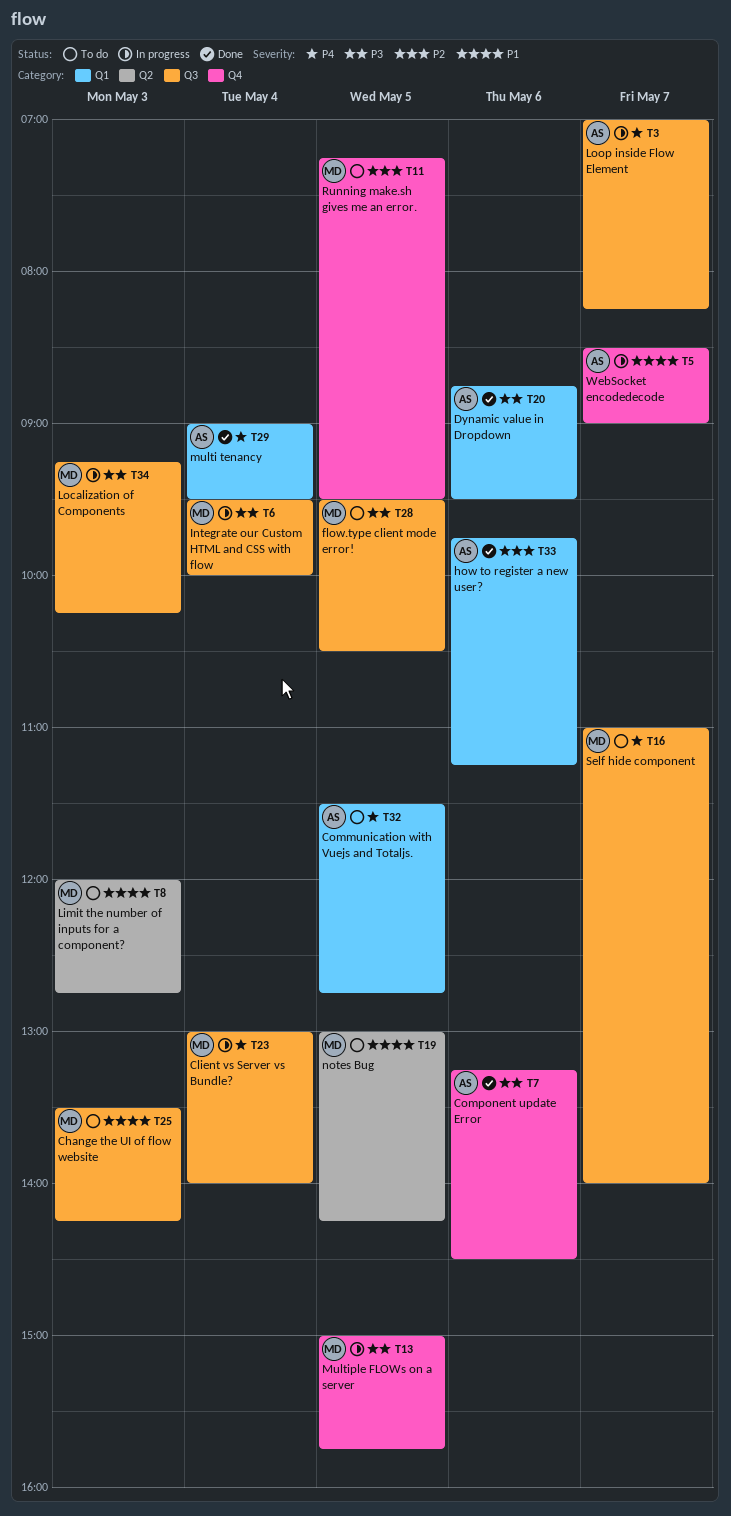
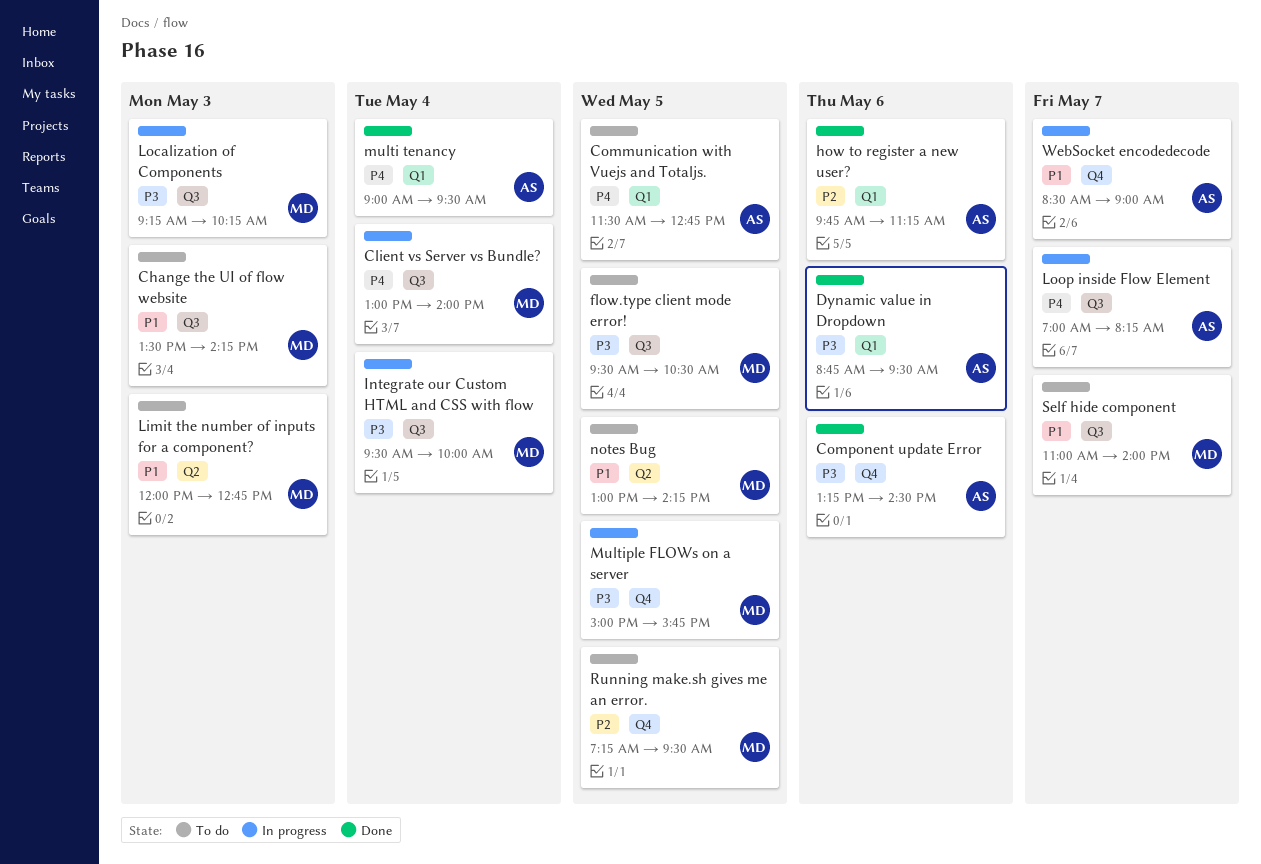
Self hide component, priority: P4 -> P1

